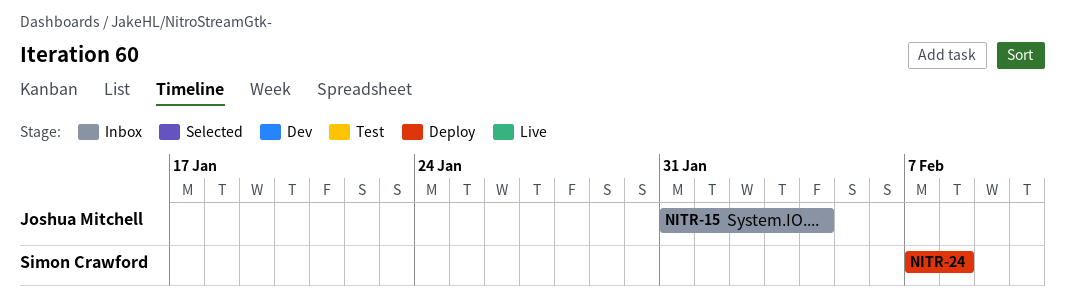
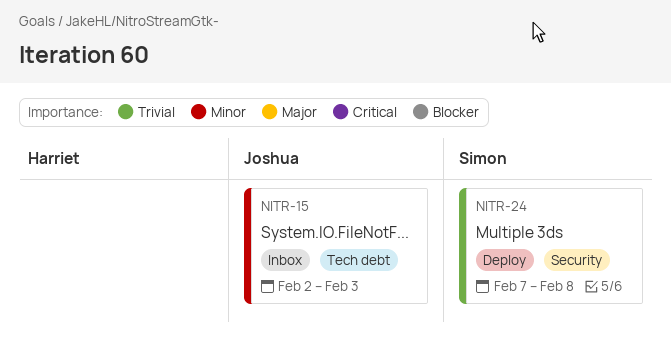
NITR-15, start: Jan 31 -> Feb 2
NITR-15, due: Feb 4 -> Feb 3

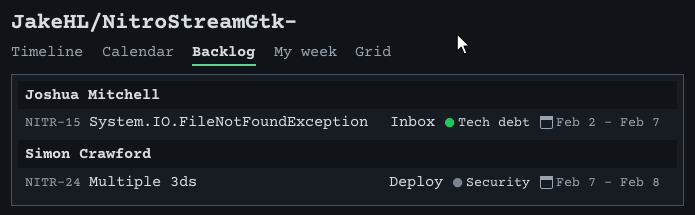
NITR-15, due: Feb 3 -> Feb 7

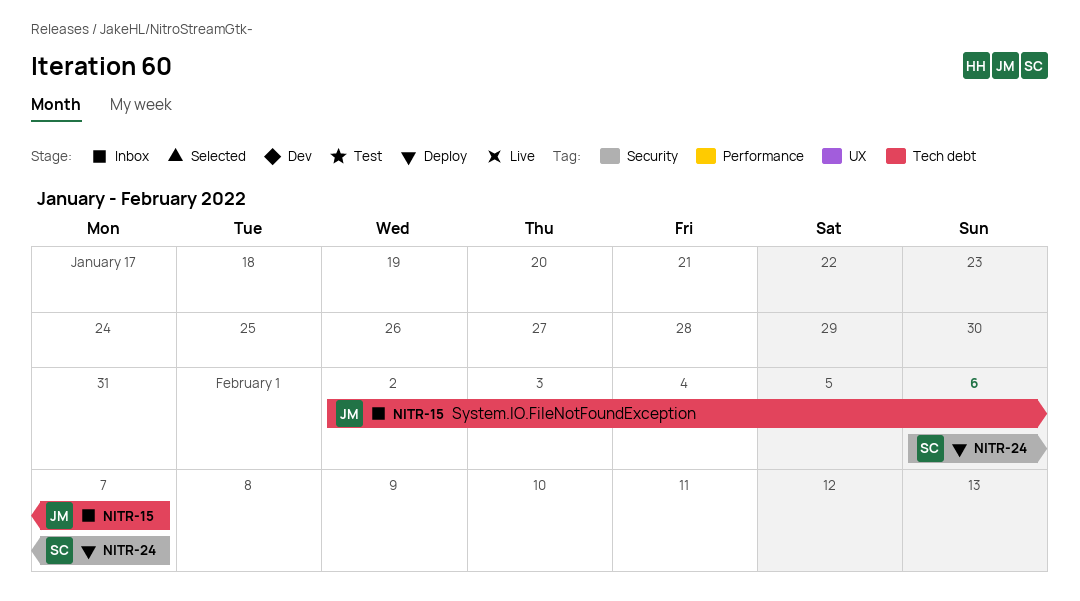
NITR-24, start: Feb 7 -> Feb 6
NITR-24, due: Feb 8 -> Feb 7

